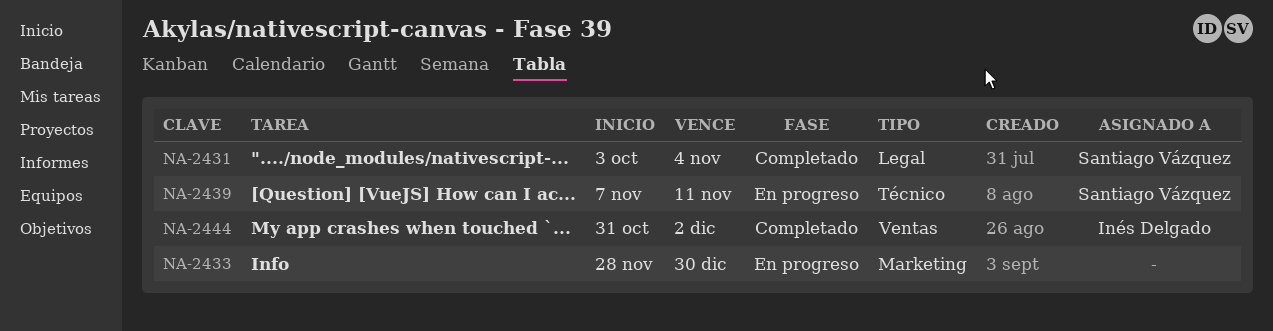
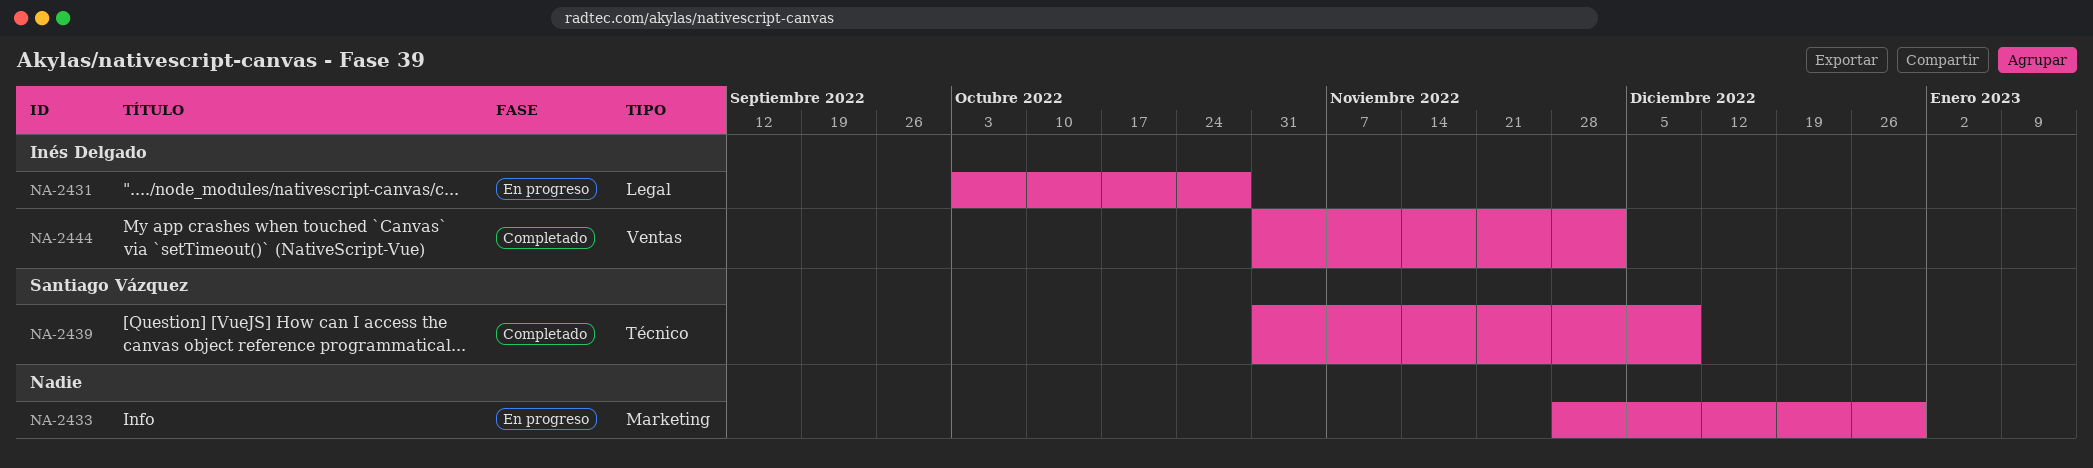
NA-2431, status: Completado -> En progreso
NA-2431, owner: Santiago Vázquez -> Inés Delgado
NA-2431, due: Nov 4 -> Oct 28
NA-2439, status: En progreso -> Completado
NA-2439, start: Nov 7 -> Oct 31
NA-2439, due: Nov 11 -> Dec 9

